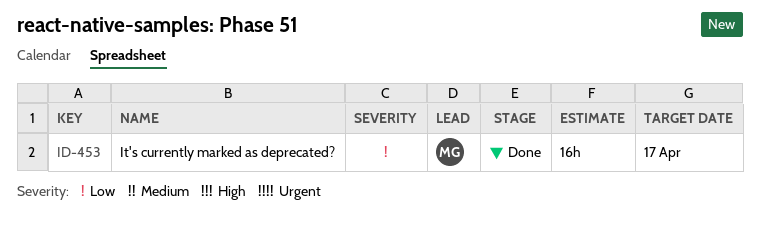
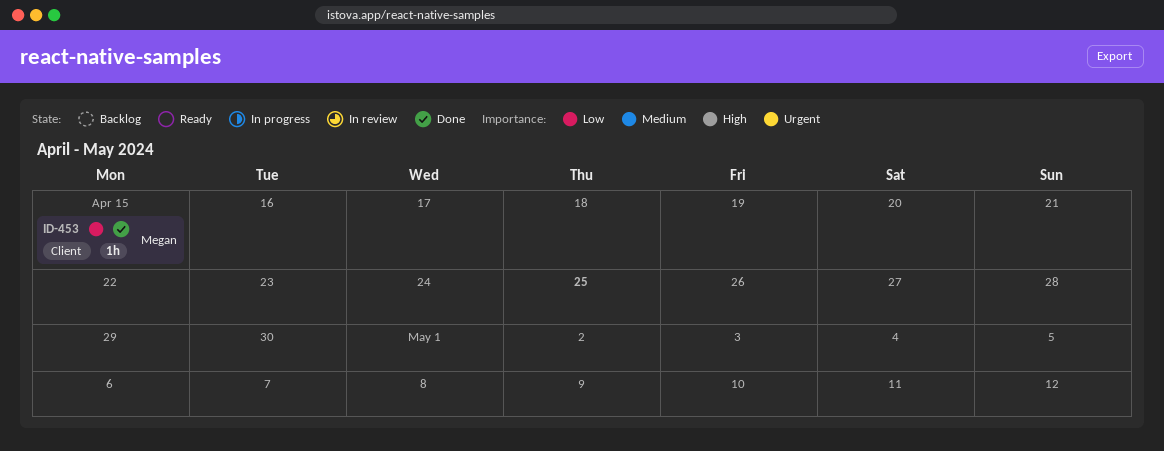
ID-453, estimate: 16h -> 1h
ID-453, due: Apr 17 -> Apr 15

